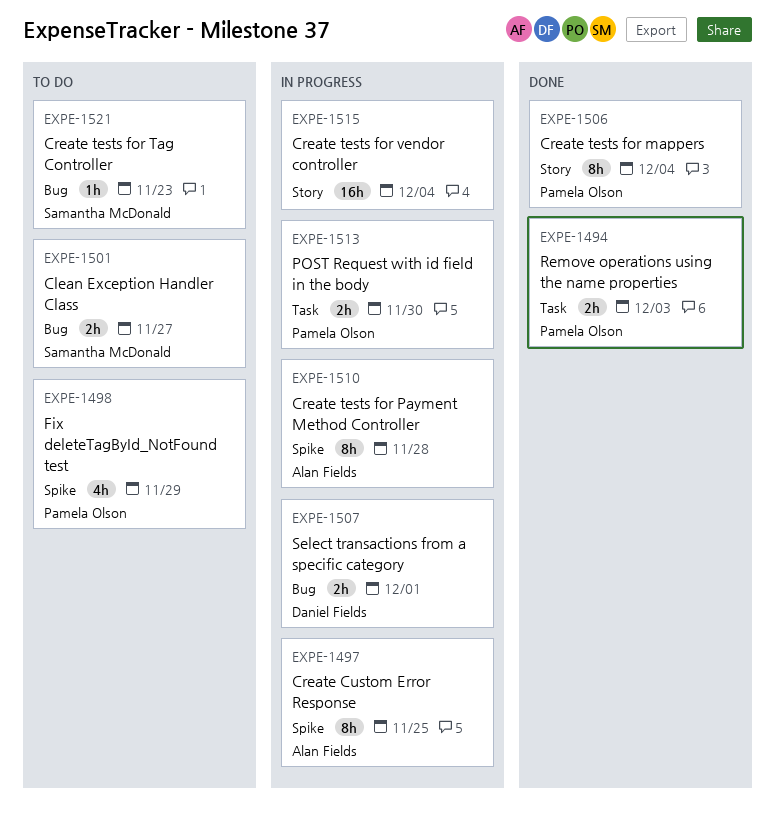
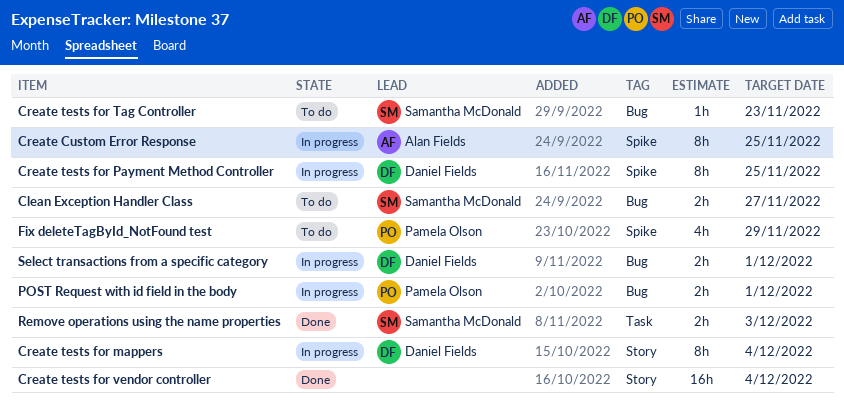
Create tests for mappers, status: Done -> In progress
Create tests for mappers, owner: Pamela Olson -> Daniel Fields
Create tests for Payment Method Controller, owner: Alan Fields -> Daniel Fields
Create tests for Payment Method Controller, due: Nov 28 -> Nov 25
Create tests for vendor controller, status: In progress -> Done
POST Request with id field in the body, label: Task -> Bug
POST Request with id field in the body, due: Nov 30 -> Dec 1
Remove operations using the name properties, owner: Pamela Olson -> Samantha McDonald

